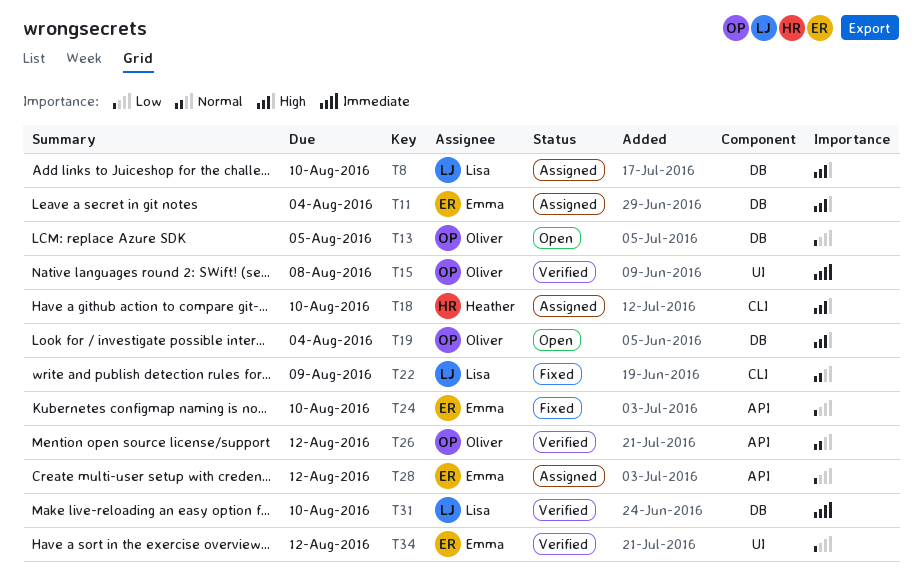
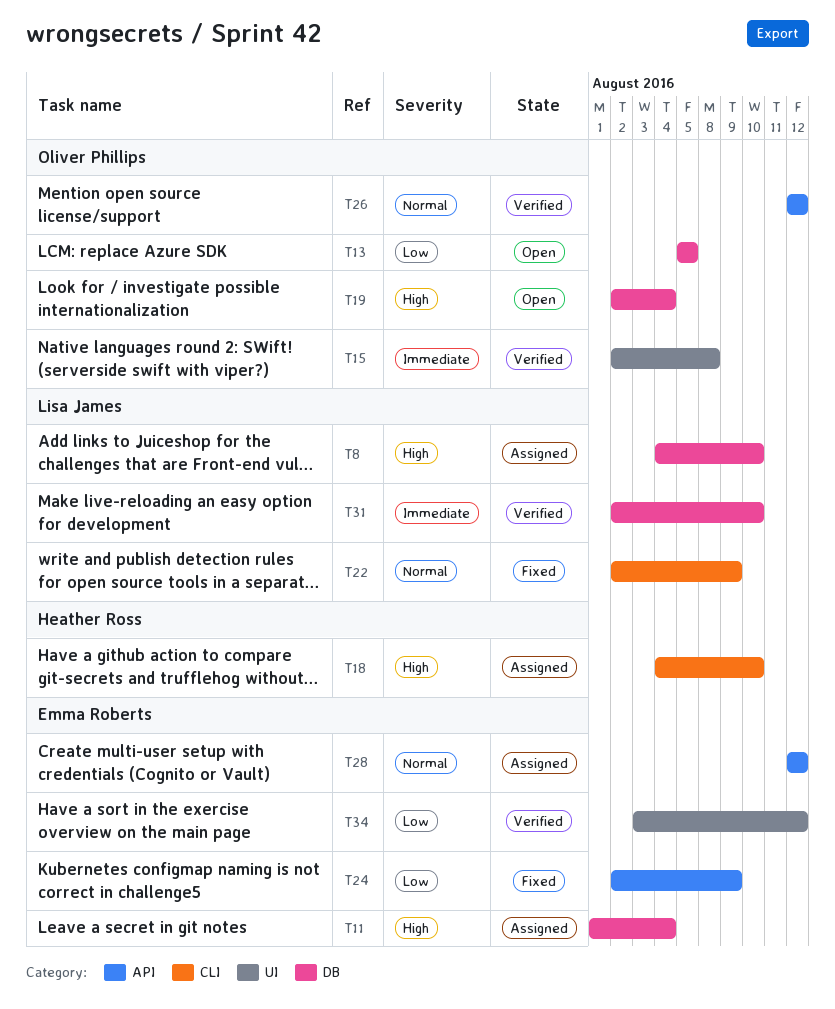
T24, due: Aug 10 -> Aug 9
T28, priority: Low -> Normal

